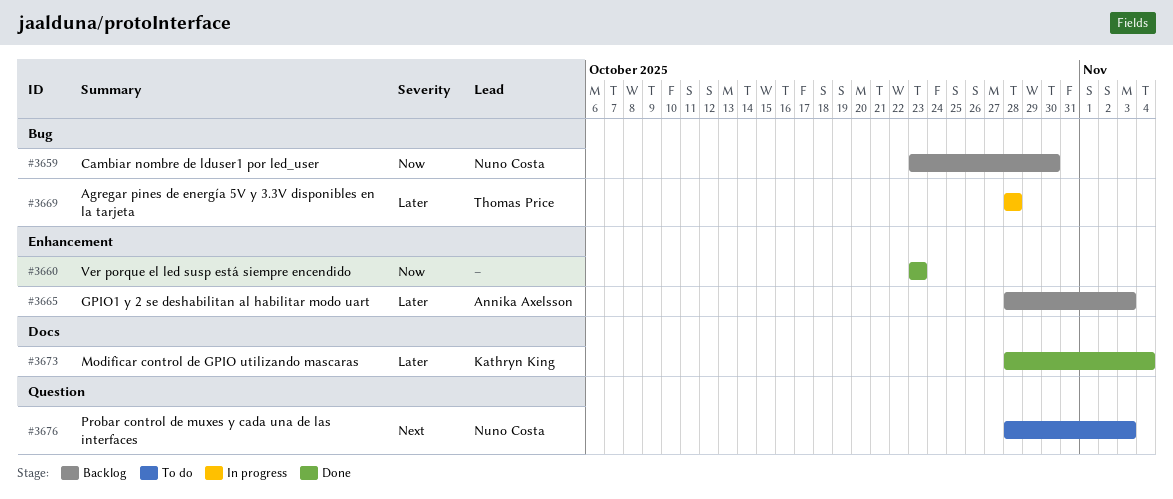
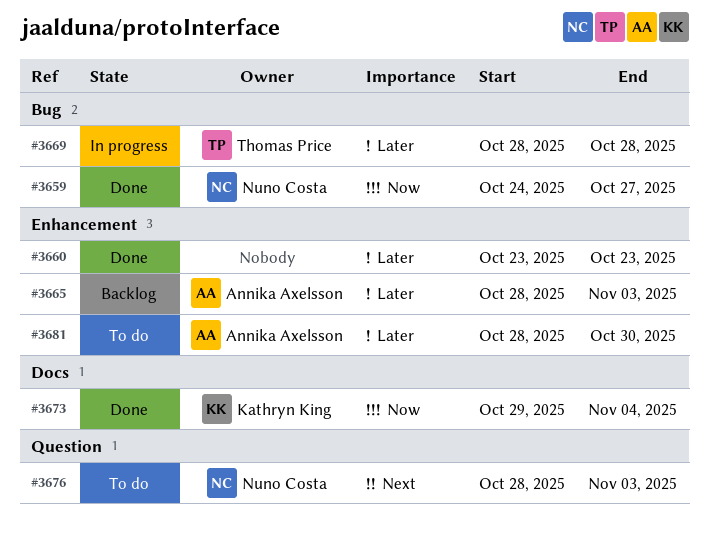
#3659, status: Backlog -> Done
#3659, start: Oct 23 -> Oct 24
#3659, due: Oct 30 -> Oct 27
#3660, priority: Now -> Later
#3673, priority: Later -> Now
#3673, start: Oct 28 -> Oct 29
#3681: none -> present

